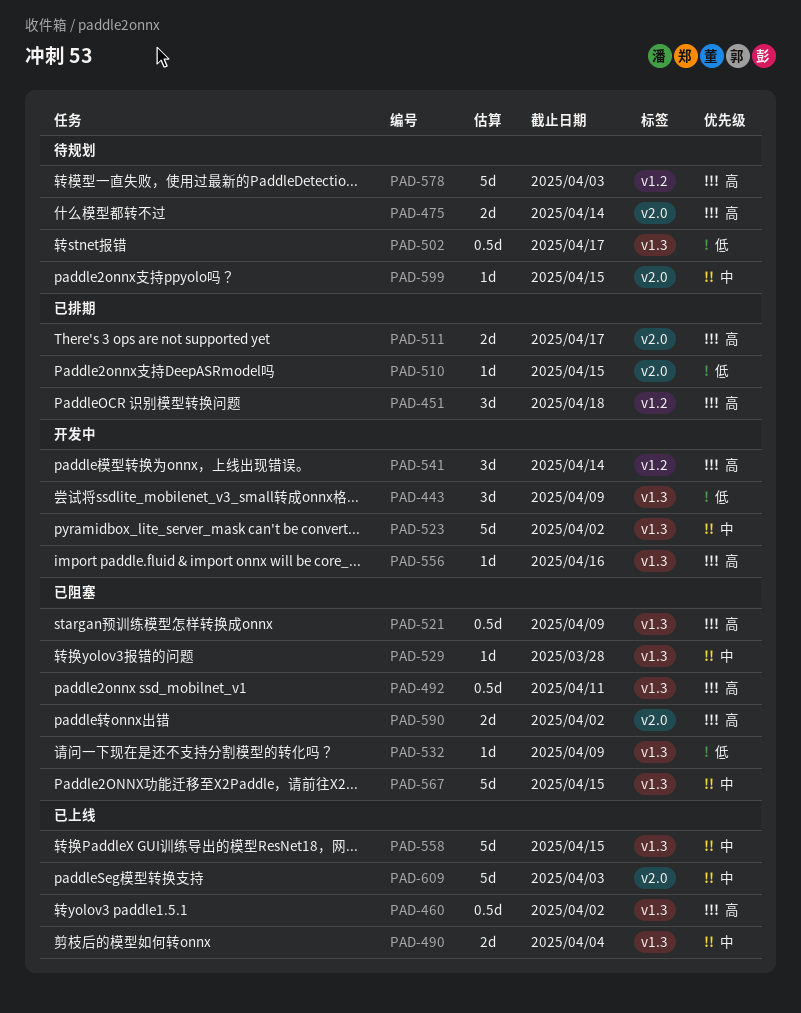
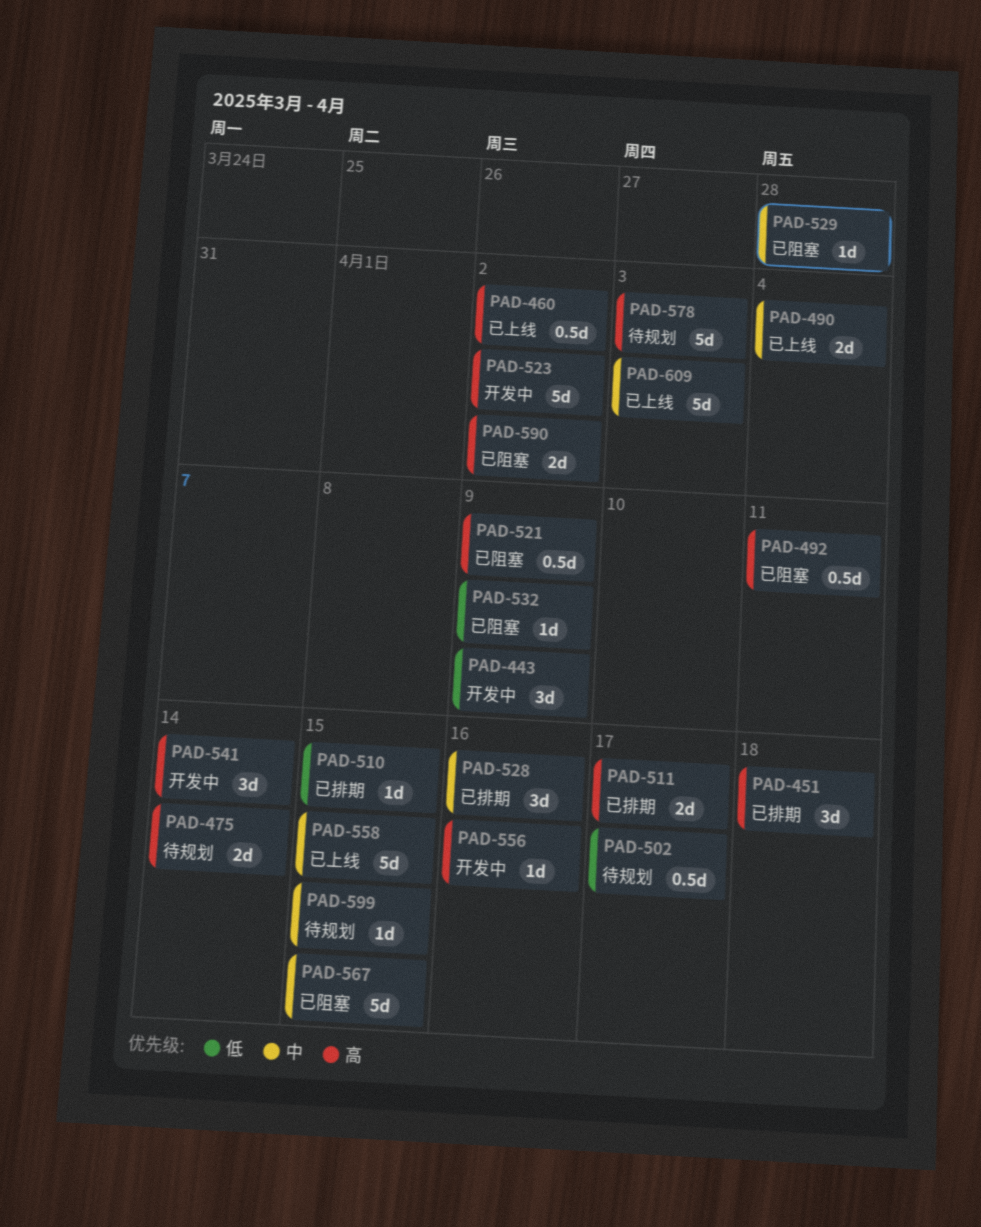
PAD-523, priority: 中 -> 高
PAD-528: none -> present

